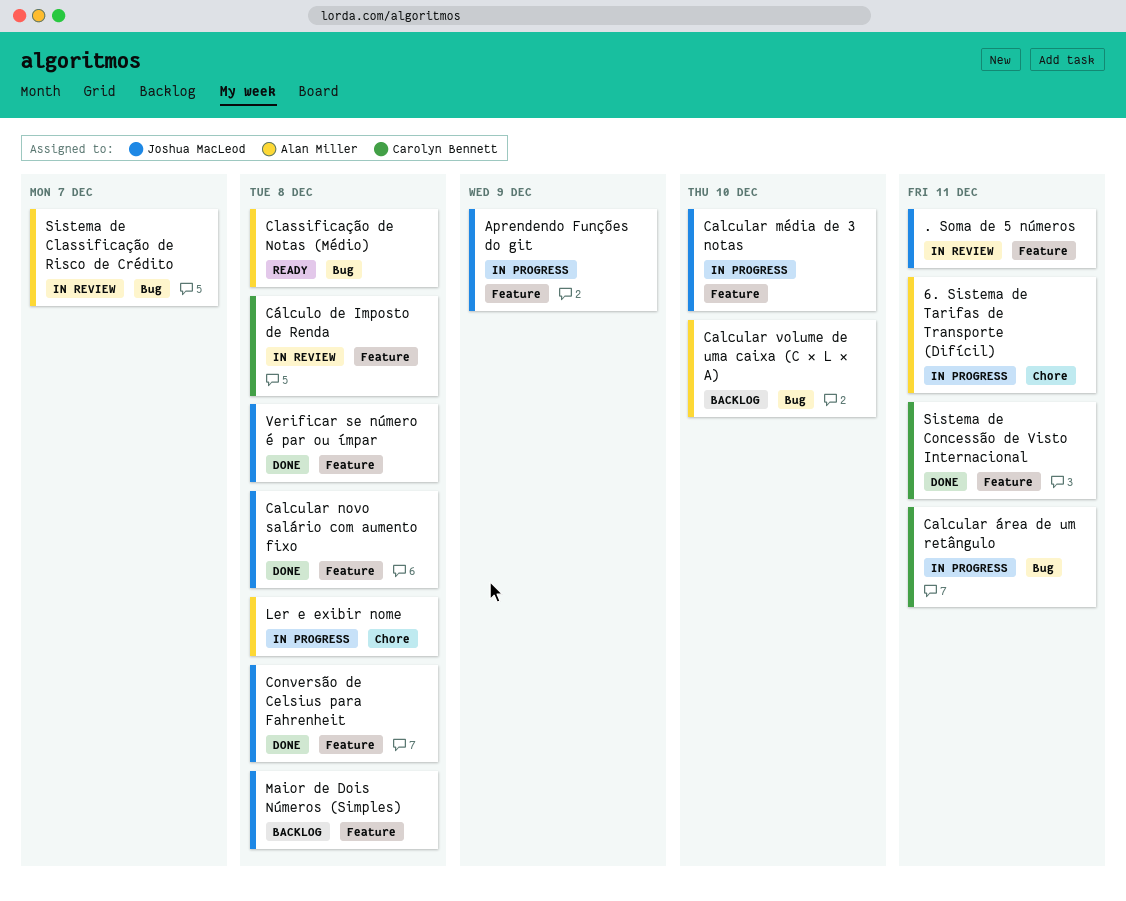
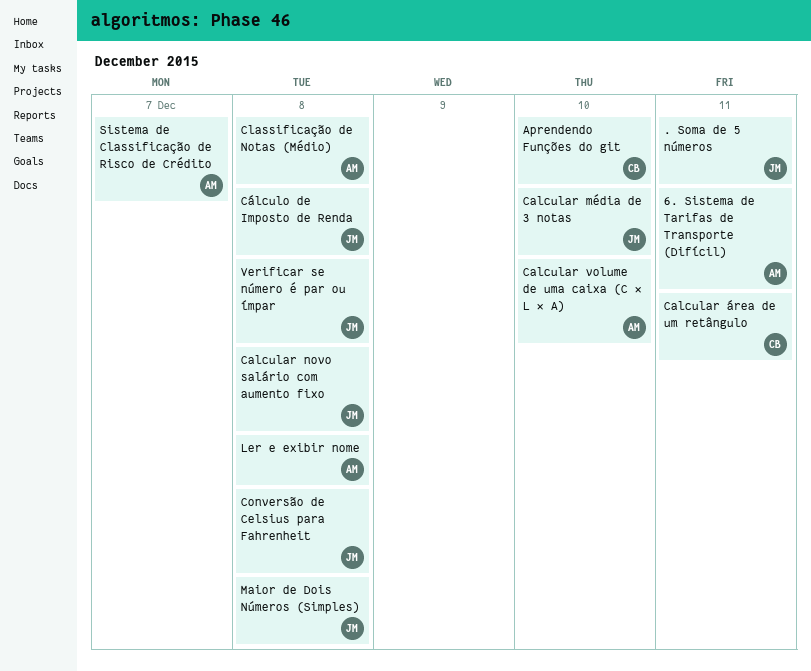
Aprendendo Funções do git, owner: Joshua MacLeod -> Carolyn Bennett
Aprendendo Funções do git, due: Dec 9 -> Dec 10
Cálculo de Imposto de Renda, owner: Carolyn Bennett -> Joshua MacLeod
Sistema de Concessão de Visto Internacional: present -> none

